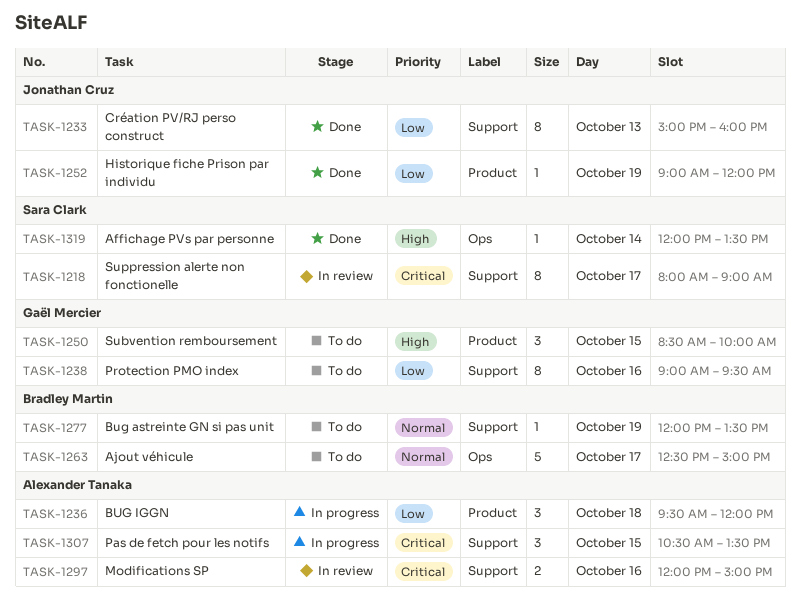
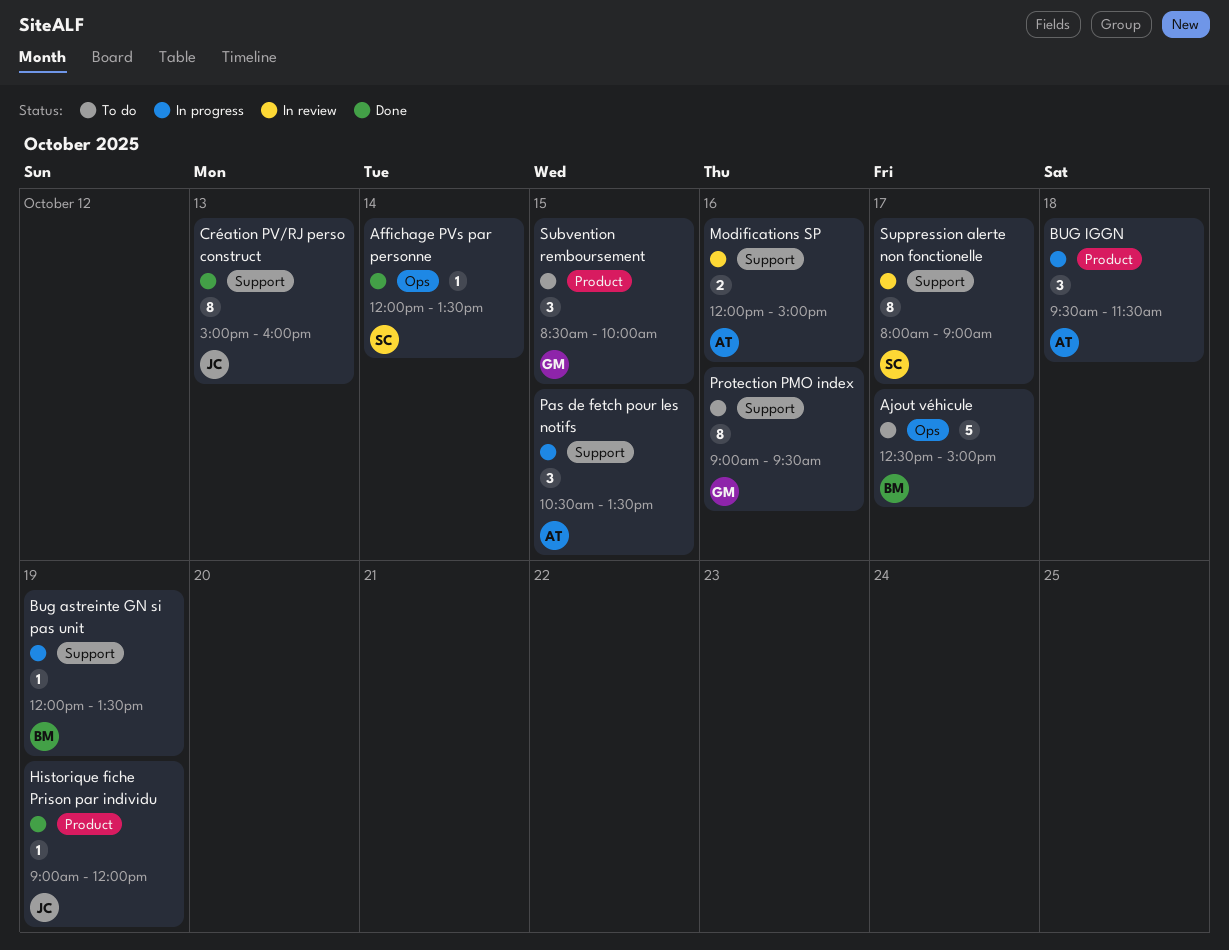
Bug astreinte GN si pas unit, status: To do -> In progress
BUG IGGN, ends: 12:00 -> 11:30

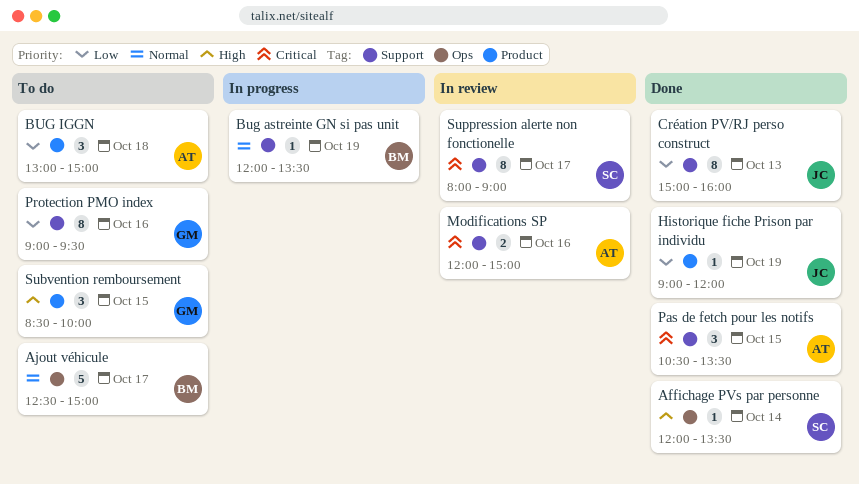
BUG IGGN, status: In progress -> To do
BUG IGGN, begins: 09:30 -> 13:00
BUG IGGN, ends: 11:30 -> 15:00
Pas de fetch pour les notifs, status: In progress -> Done

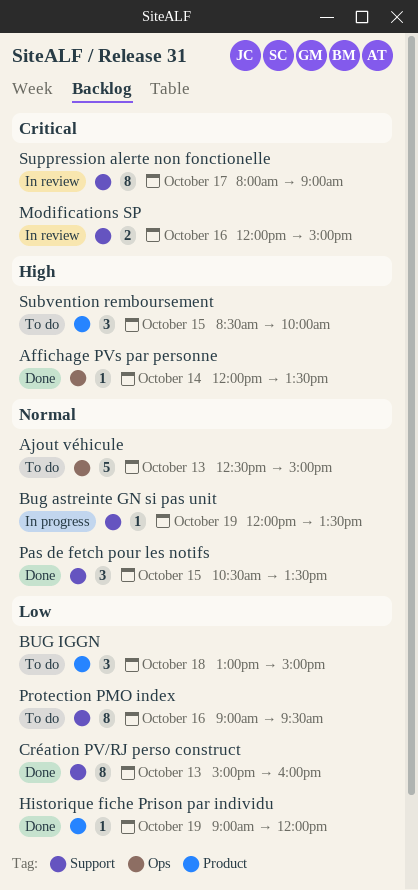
Ajout véhicule, day: Oct 17 -> Oct 13
Pas de fetch pour les notifs, priority: Critical -> Normal

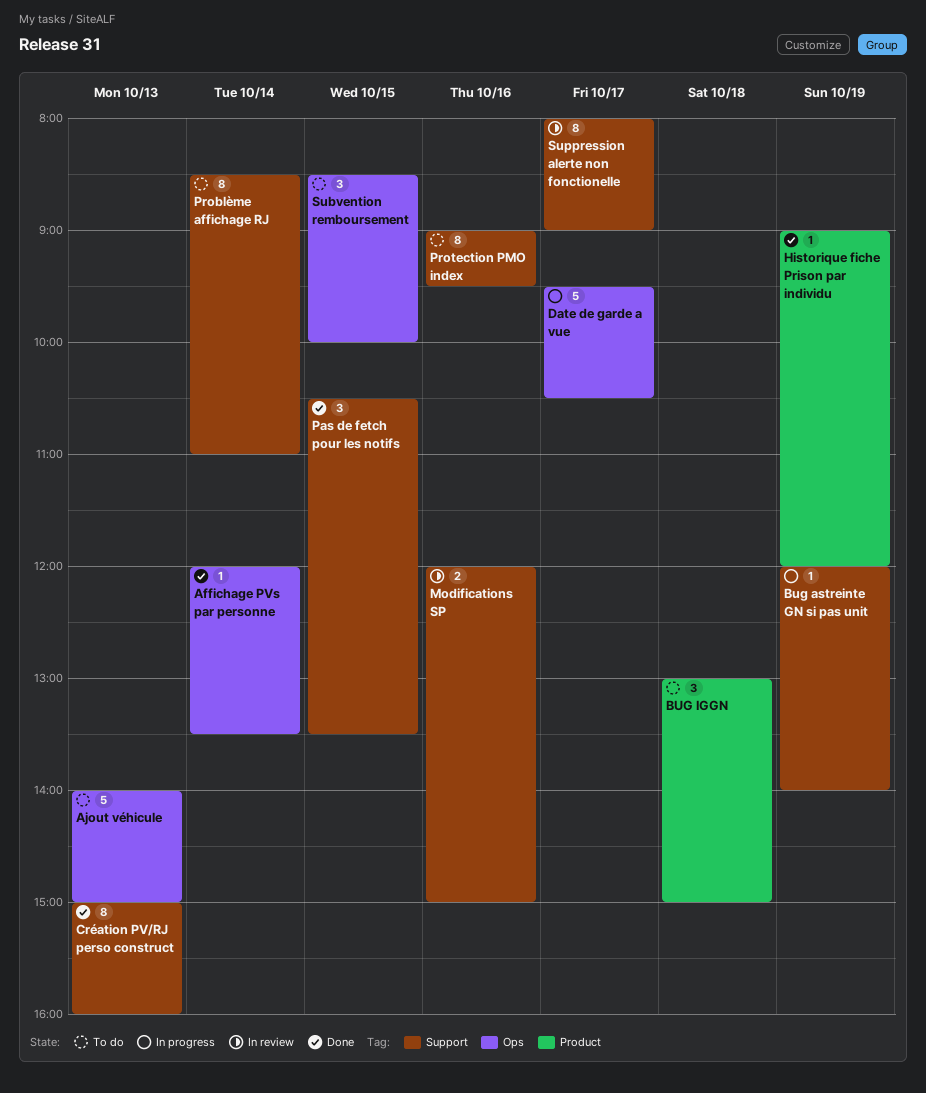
Ajout véhicule, begins: 12:30 -> 14:00
Bug astreinte GN si pas unit, ends: 13:30 -> 14:00
Date de garde a vue: none -> present
Problème affichage RJ: none -> present
Subvention remboursement, label: Product -> Ops

